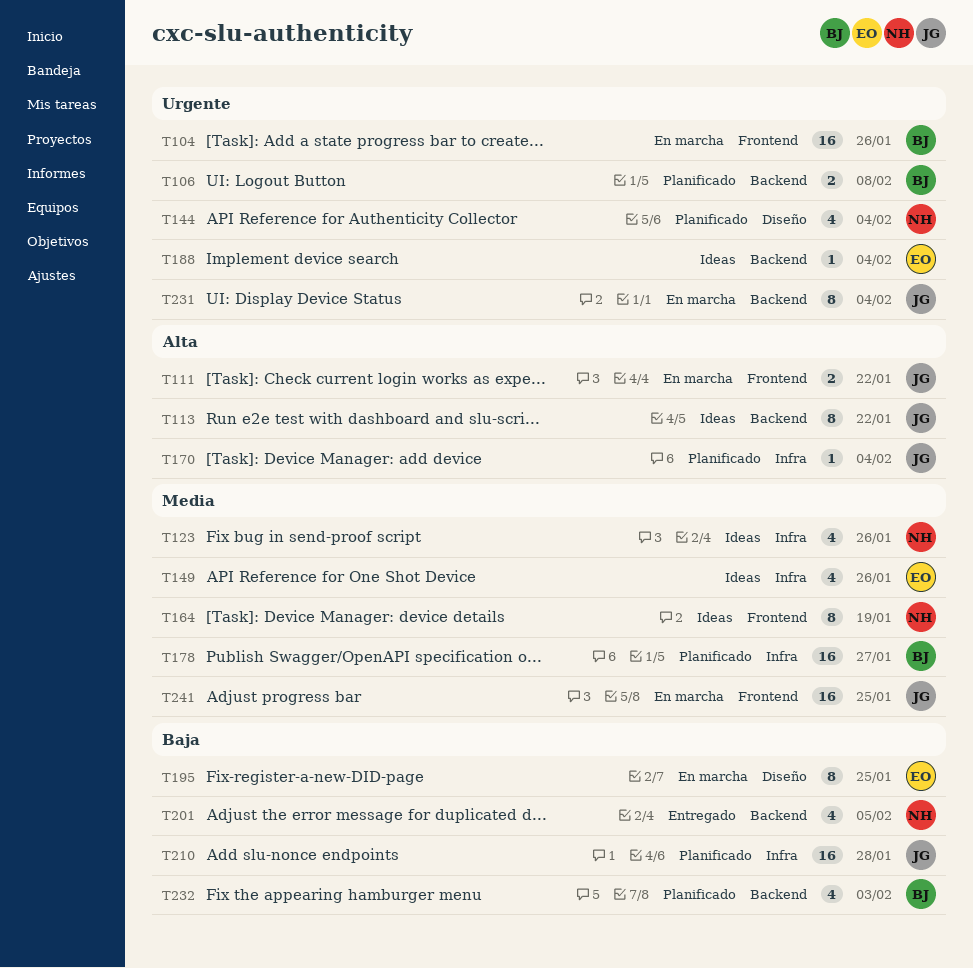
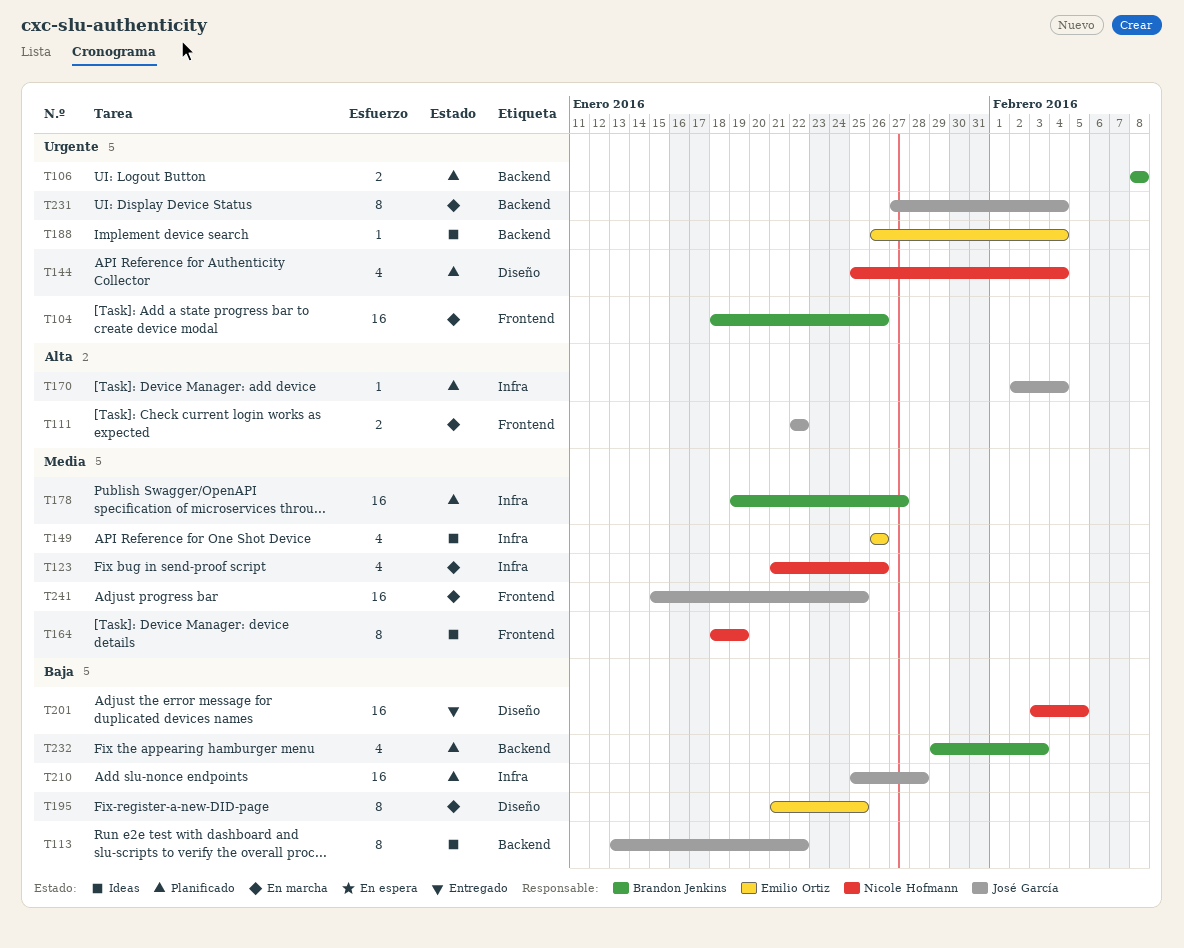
T113, priority: Alta -> Baja
T123, status: Ideas -> En marcha
T201, label: Backend -> Diseño
T201, estimate: 4 -> 16

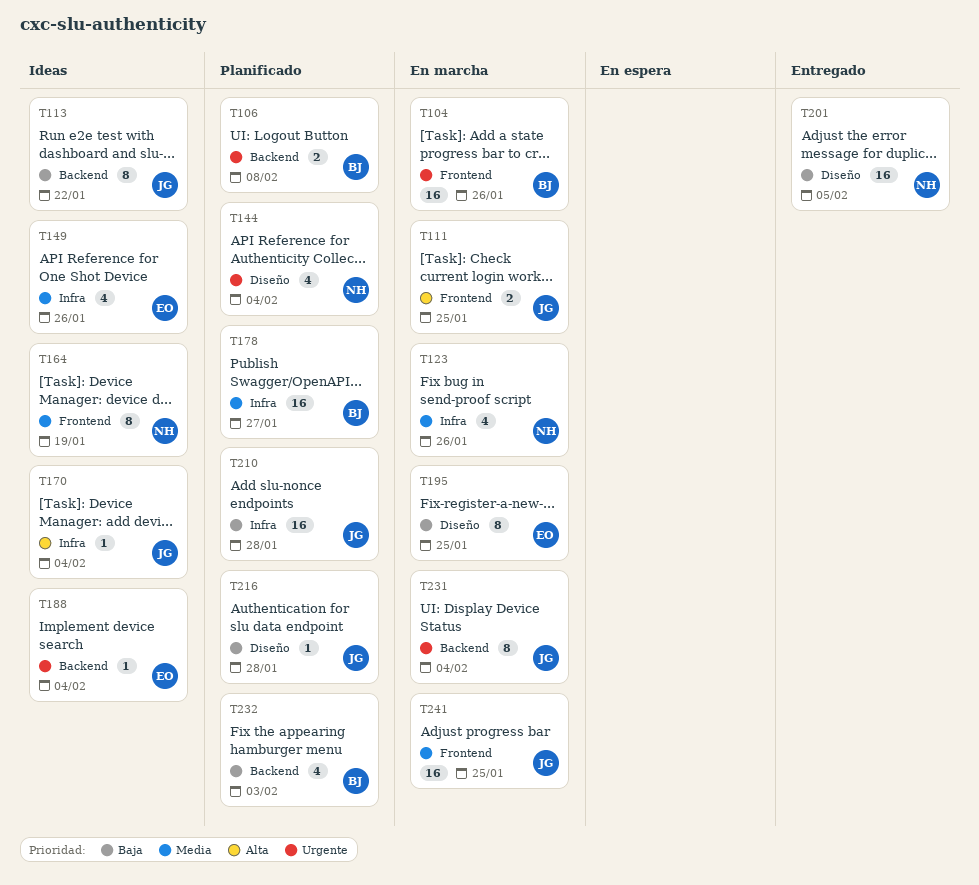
T111, due: Jan 22 -> Jan 25
T170, status: Planificado -> Ideas
T216: none -> present

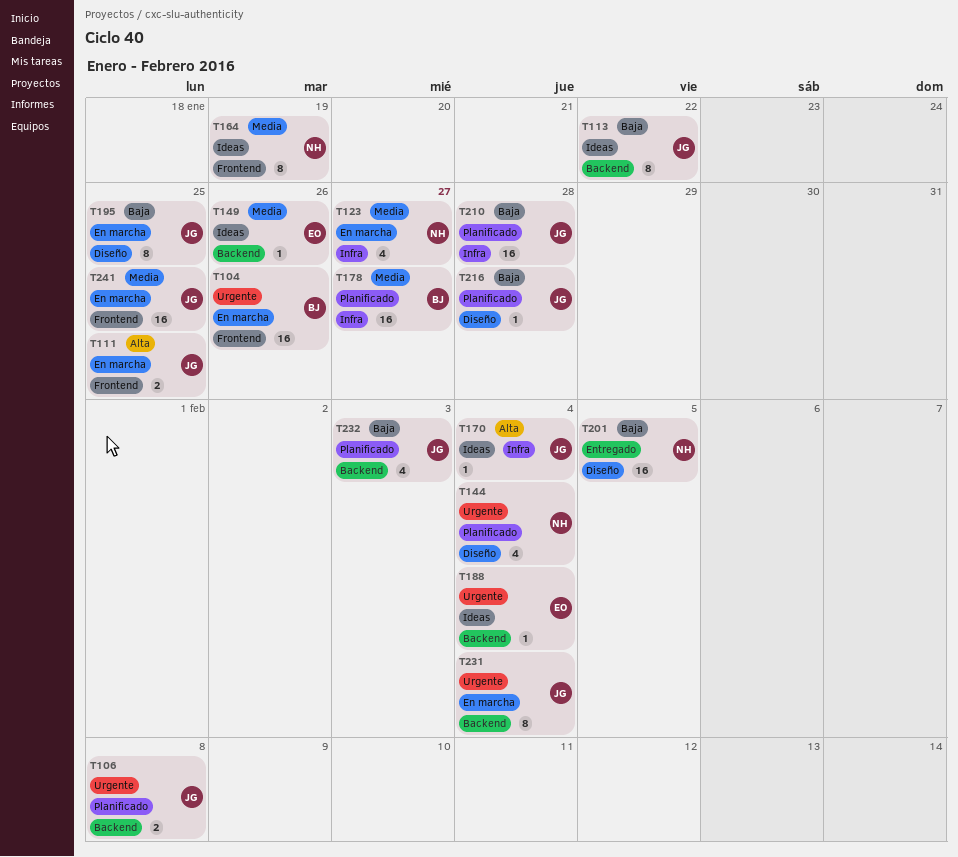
T106, owner: BJ -> JG
T123, due: Jan 26 -> Jan 27
T149, label: Infra -> Backend
T149, estimate: 4 -> 1
T195, owner: EO -> JG
T232, owner: BJ -> JG

